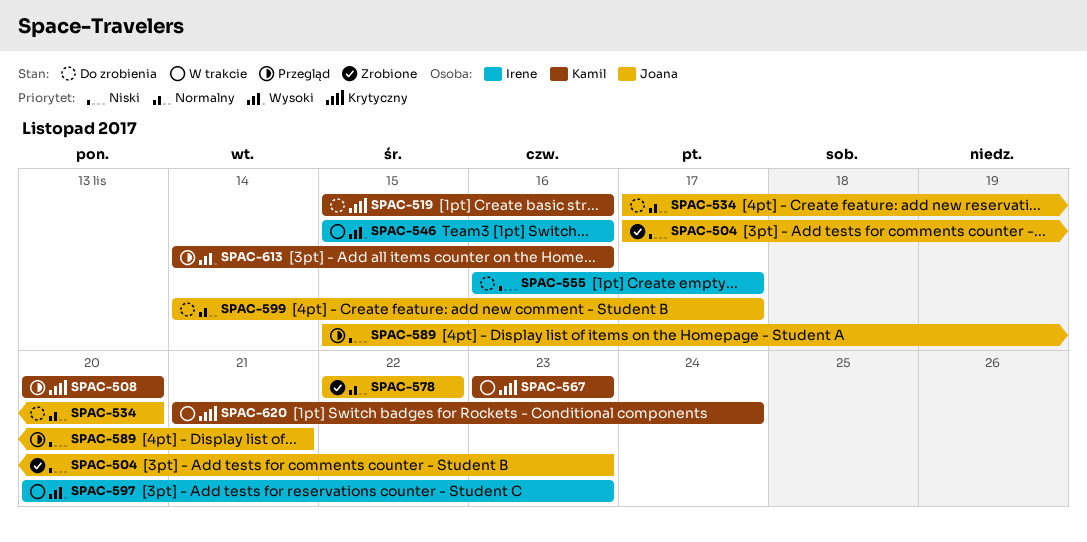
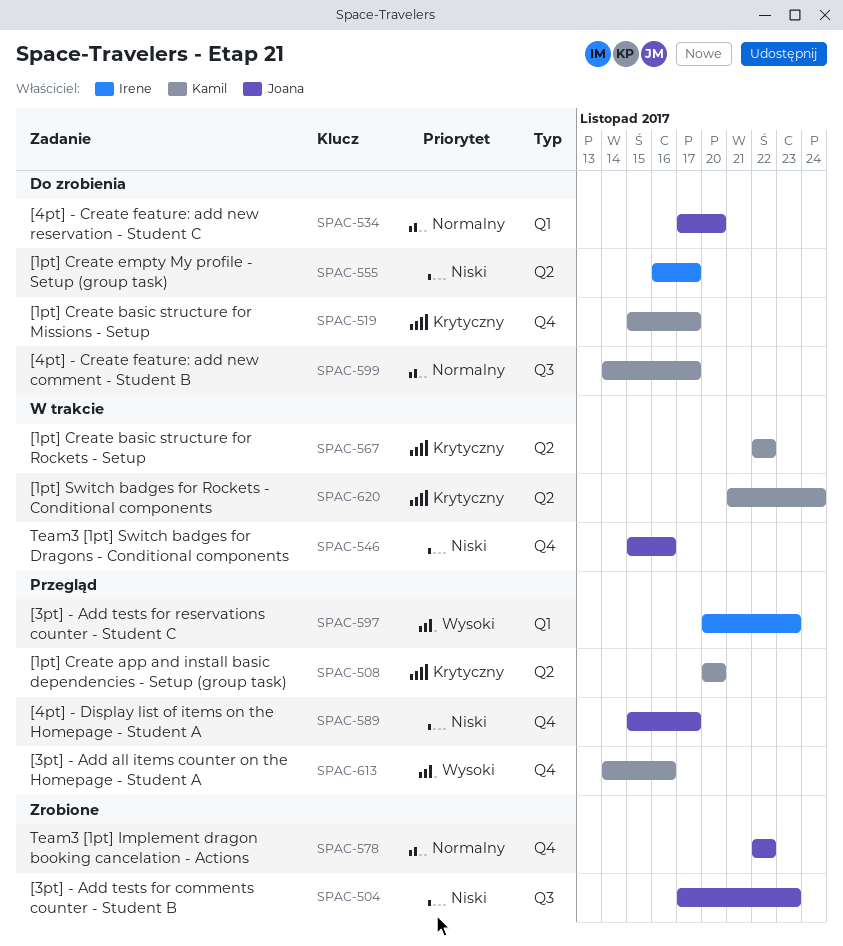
SPAC-519, due: Nov 16 -> Nov 17
SPAC-546, owner: Irene -> Joana
SPAC-546, priority: Wysoki -> Niski
SPAC-567, start: Nov 23 -> Nov 22
SPAC-567, due: Nov 23 -> Nov 22
SPAC-589, due: Nov 21 -> Nov 17
SPAC-597, status: W trakcie -> Przegląd
SPAC-599, owner: Joana -> Kamil

